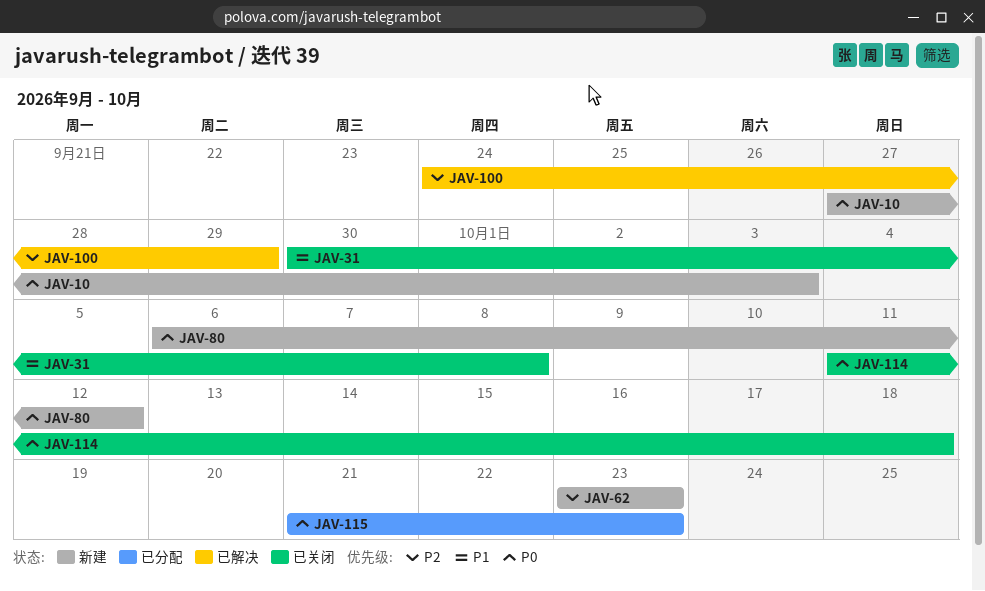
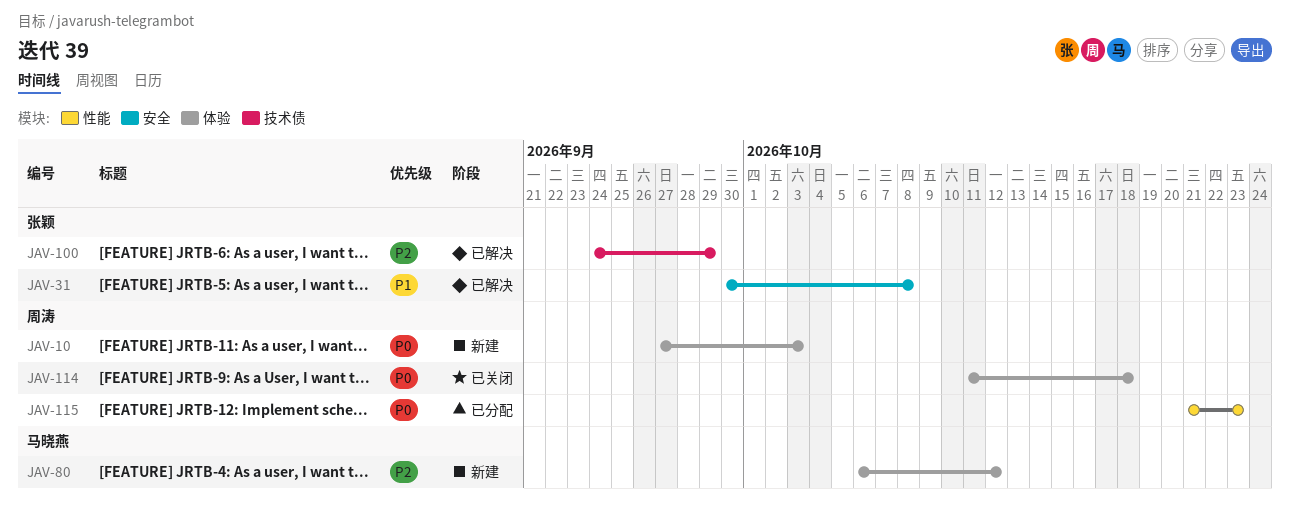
JAV-31, status: 已关闭 -> 已解决
JAV-62: present -> none
JAV-80, priority: P0 -> P2

